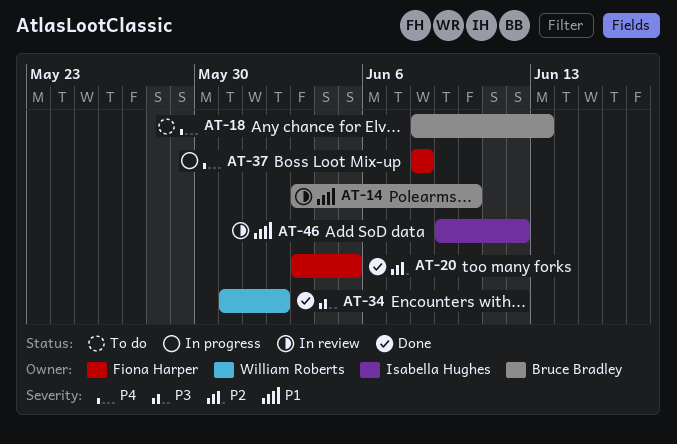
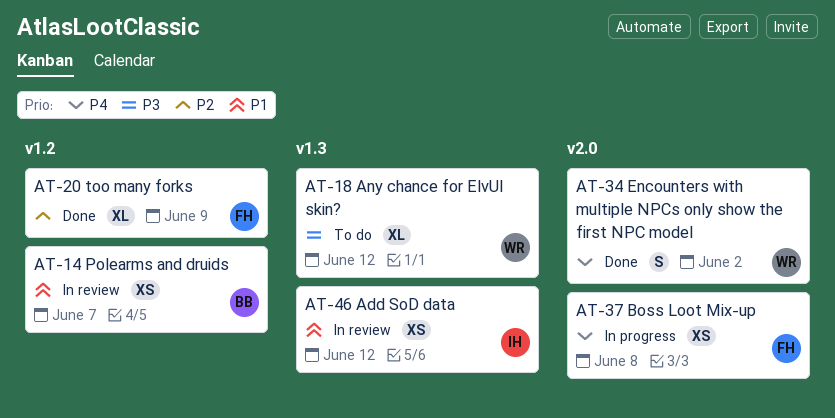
AT-14, due: Jun 10 -> Jun 7
AT-18, owner: Bruce Bradley -> William Roberts
AT-18, priority: P4 -> P3
AT-18, due: Jun 13 -> Jun 12
AT-20, due: Jun 5 -> Jun 9
AT-34, priority: P3 -> P4

